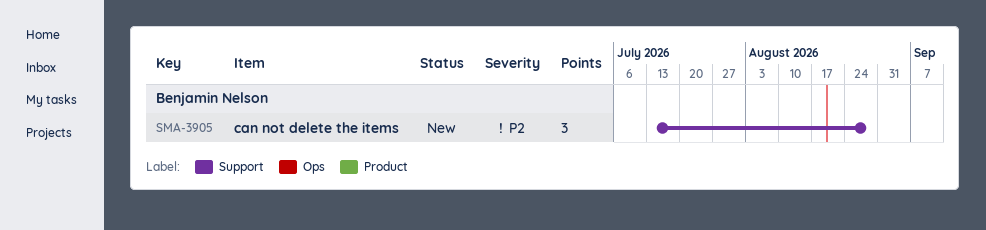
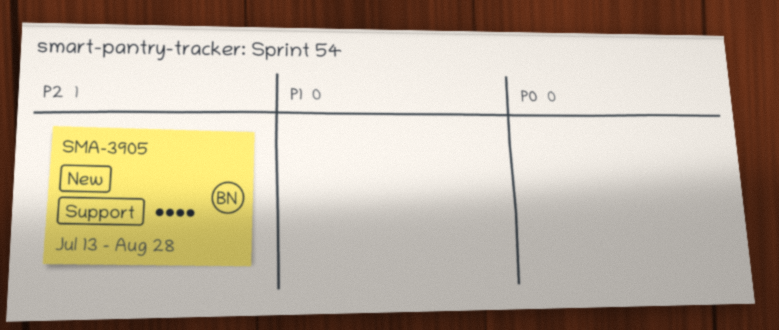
SMA-3905, estimate: 3 -> 4

